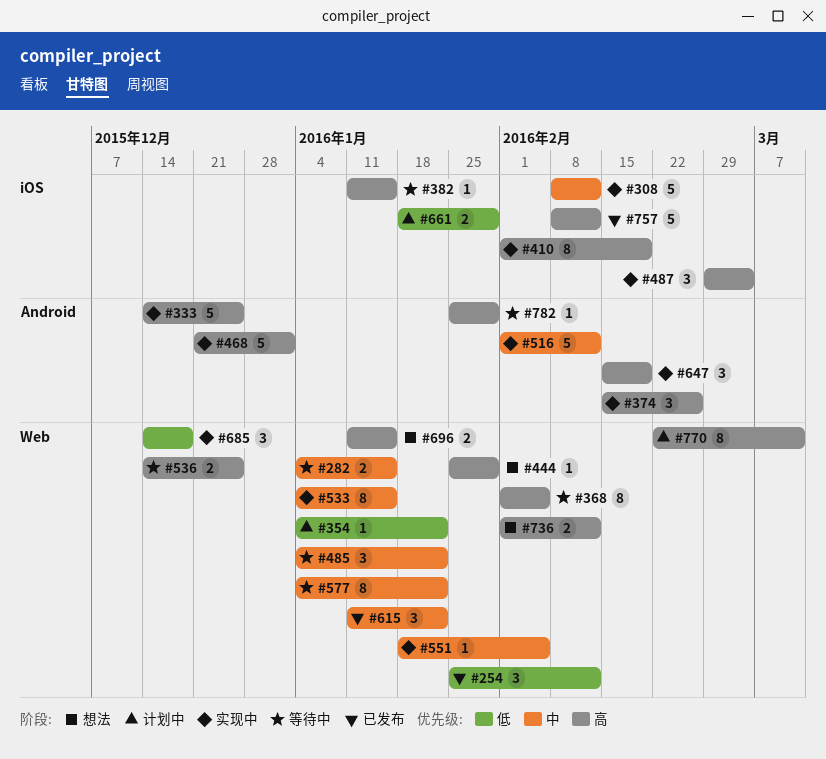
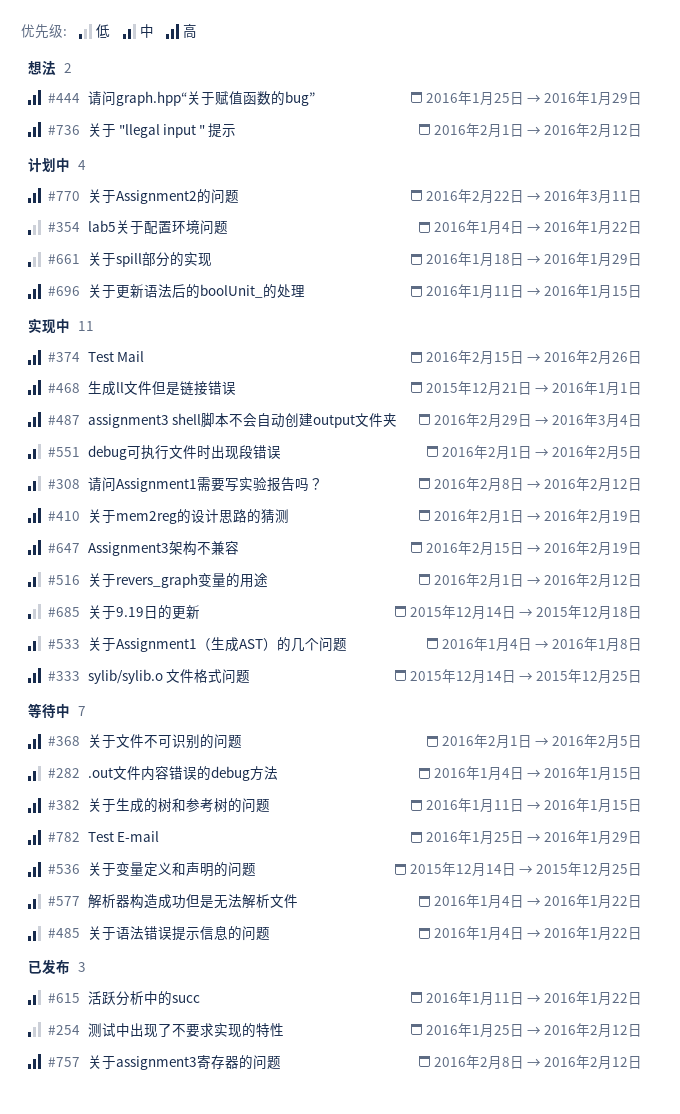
#533, due: Jan 15 -> Jan 8
#551, start: Jan 18 -> Feb 1
#696, status: 想法 -> 计划中

